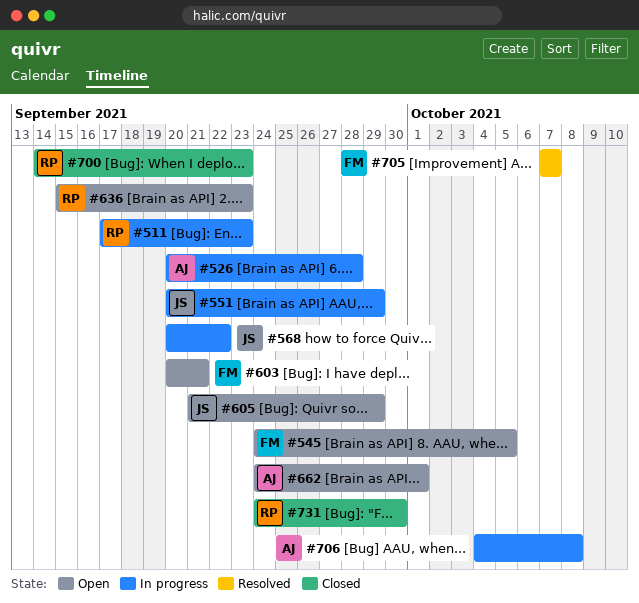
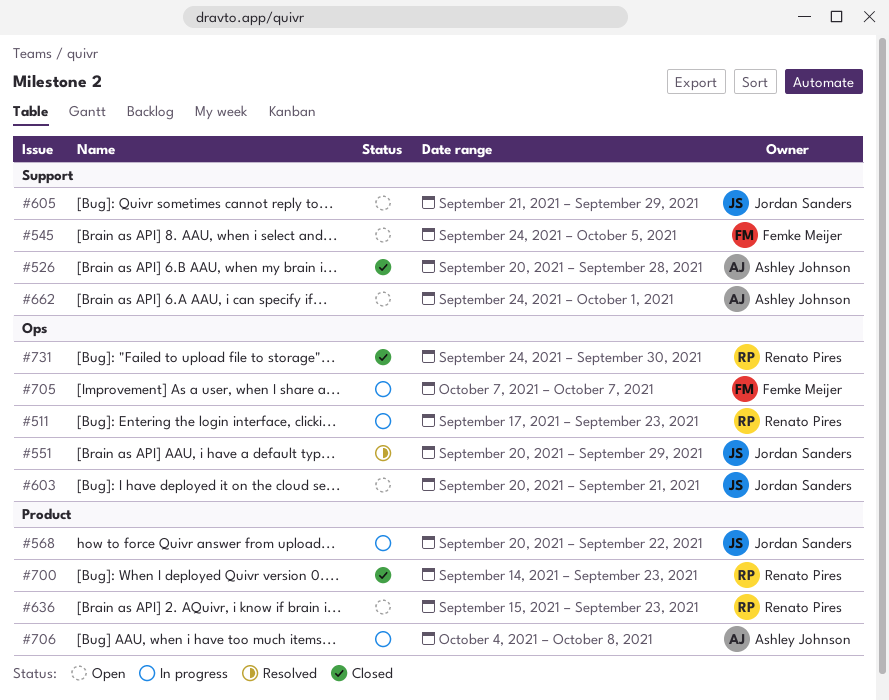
#526, status: In progress -> Closed
#551, status: In progress -> Resolved
#603, owner: Femke Meijer -> Jordan Sanders
#705, status: Resolved -> In progress

